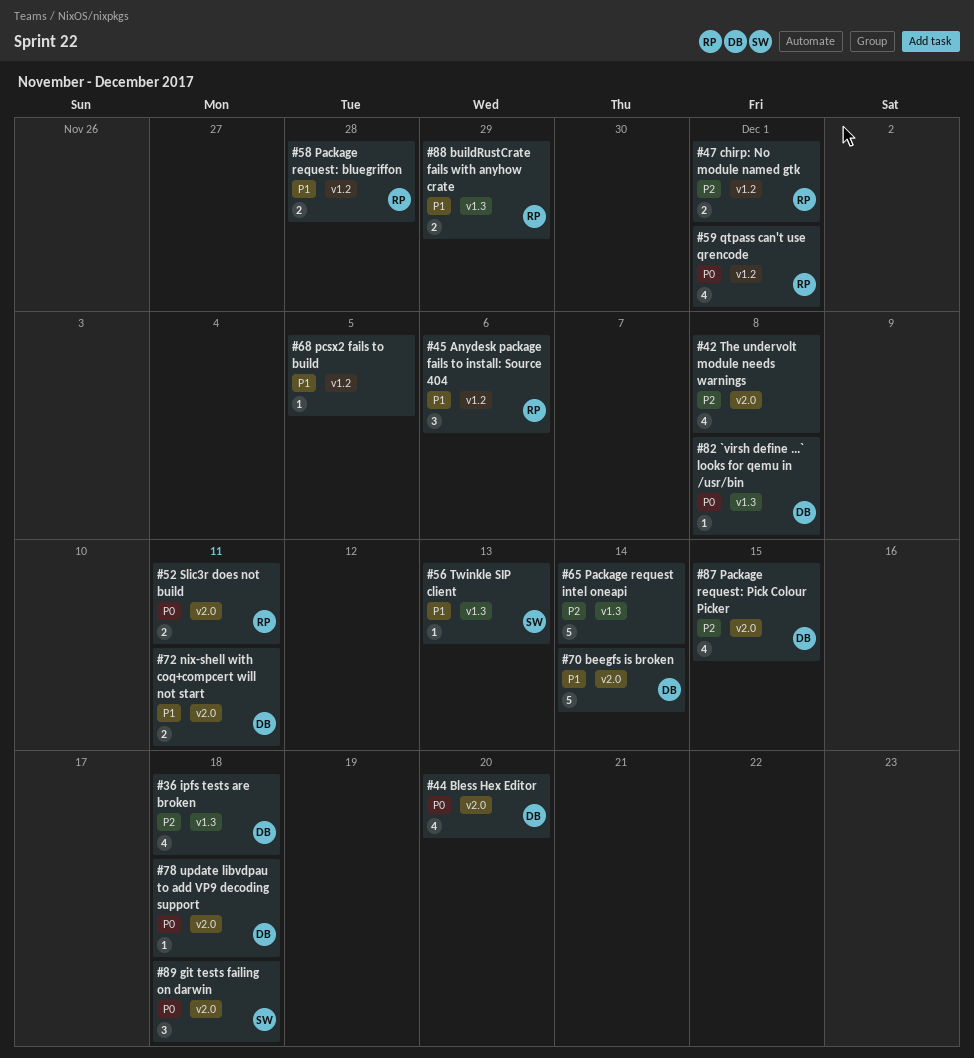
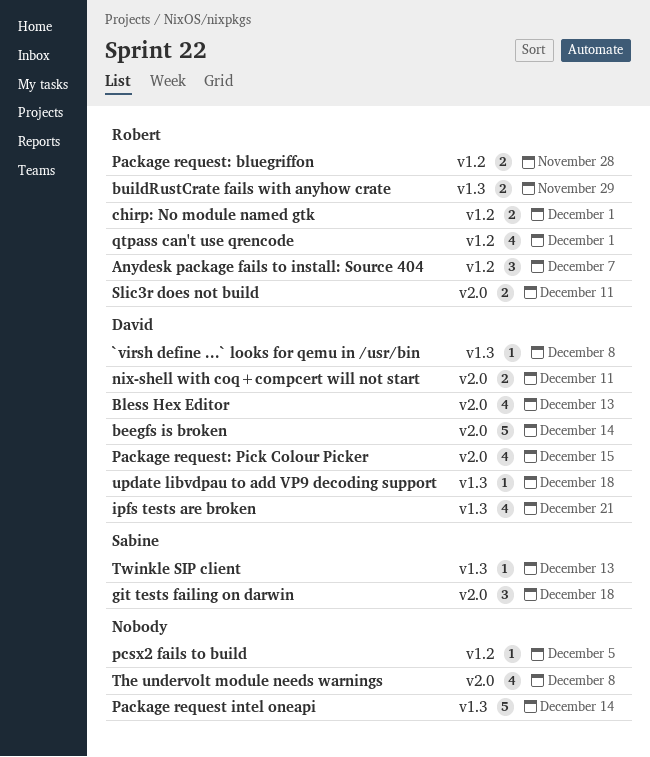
Anydesk package fails to install: Source 404, due: Dec 6 -> Dec 7
Bless Hex Editor, due: Dec 20 -> Dec 13
ipfs tests are broken, due: Dec 18 -> Dec 21
update libvdpau to add VP9 decoding support, label: v2.0 -> v1.3

